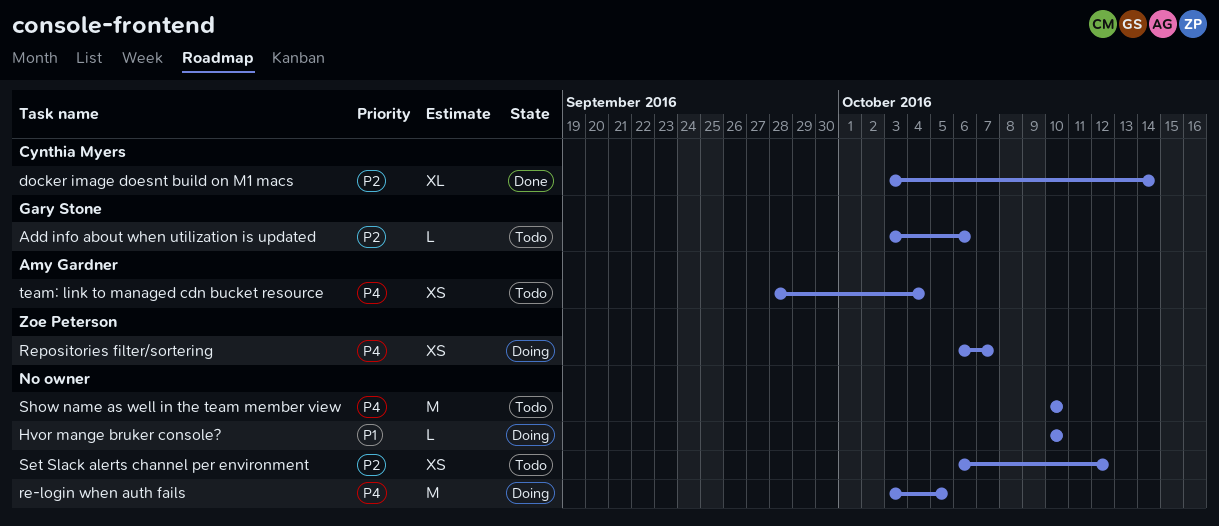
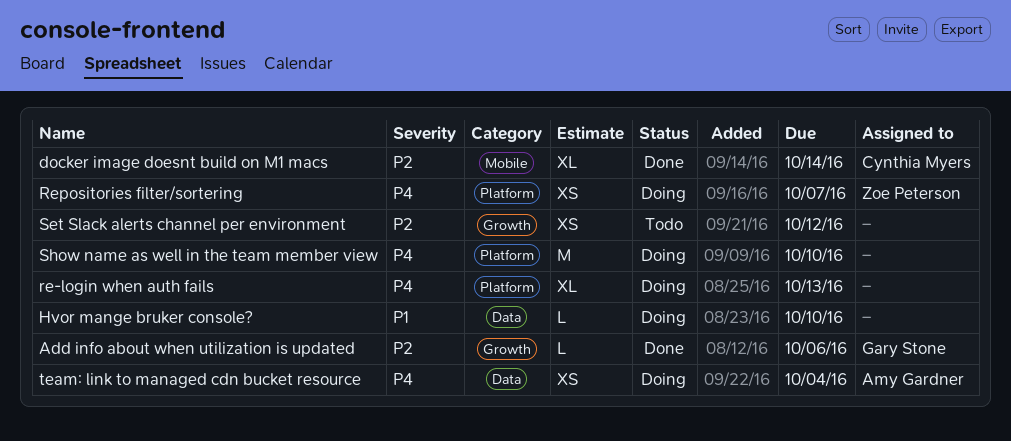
Add info about when utilization is updated, status: Todo -> Done
re-login when auth fails, estimate: M -> XL
re-login when auth fails, due: Oct 5 -> Oct 13
Show name as well in the team member view, status: Todo -> Doing
team: link to managed cdn bucket resource, status: Todo -> Doing

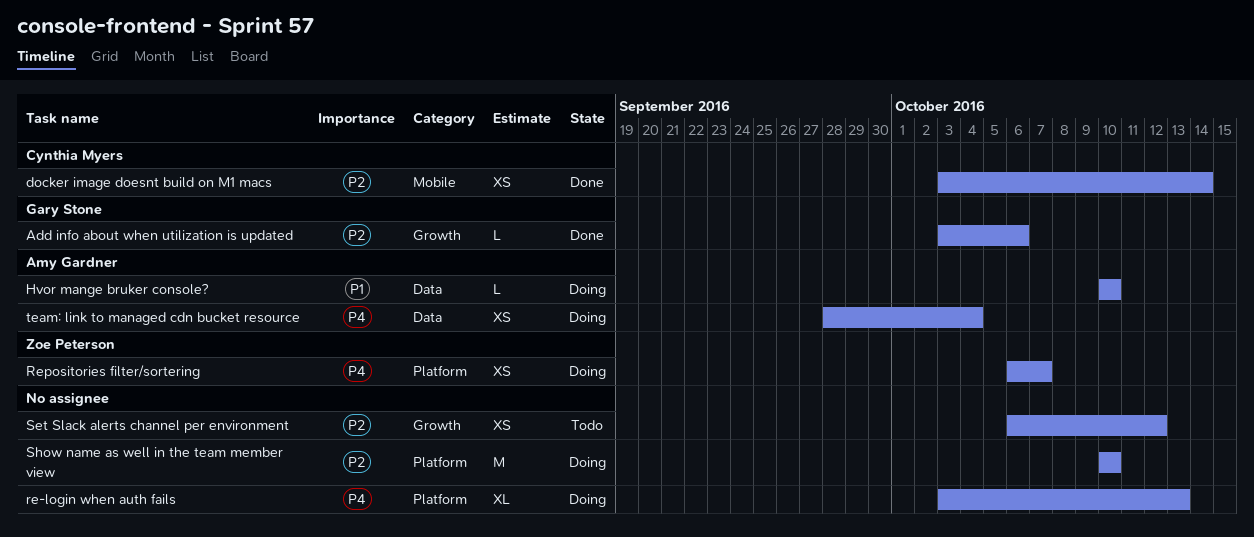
docker image doesnt build on M1 macs, estimate: XL -> XS
Hvor mange bruker console?, owner: none -> Amy Gardner
Show name as well in the team member view, priority: P4 -> P2

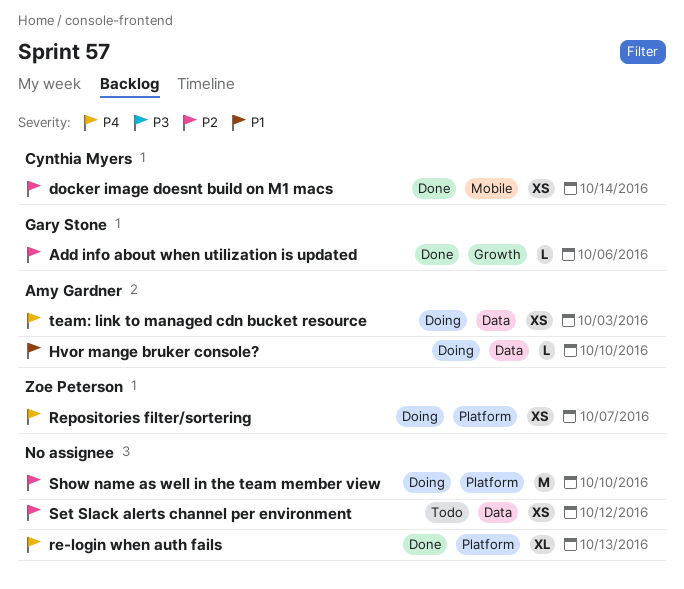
re-login when auth fails, status: Doing -> Done
Set Slack alerts channel per environment, label: Growth -> Data
team: link to managed cdn bucket resource, due: Oct 4 -> Oct 3

